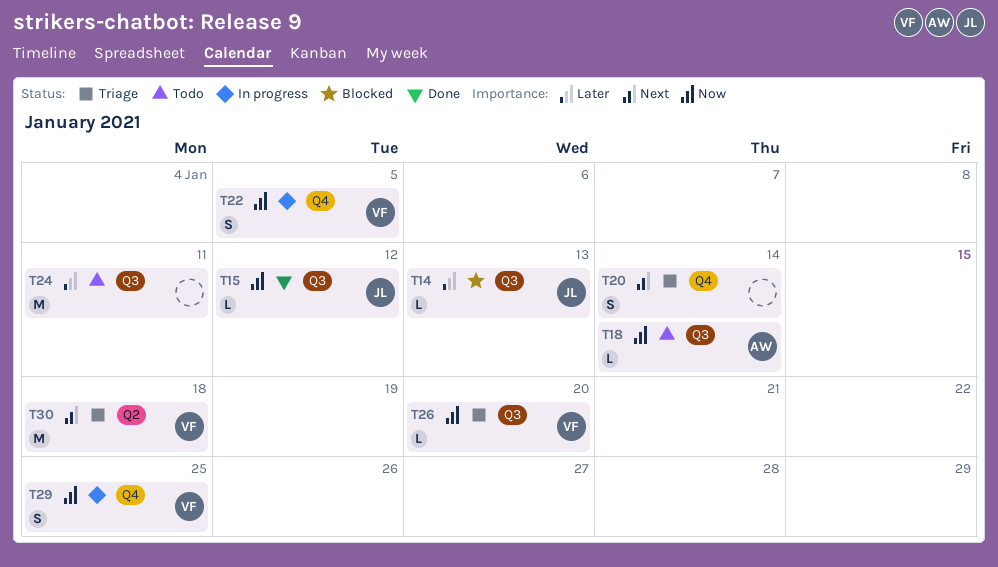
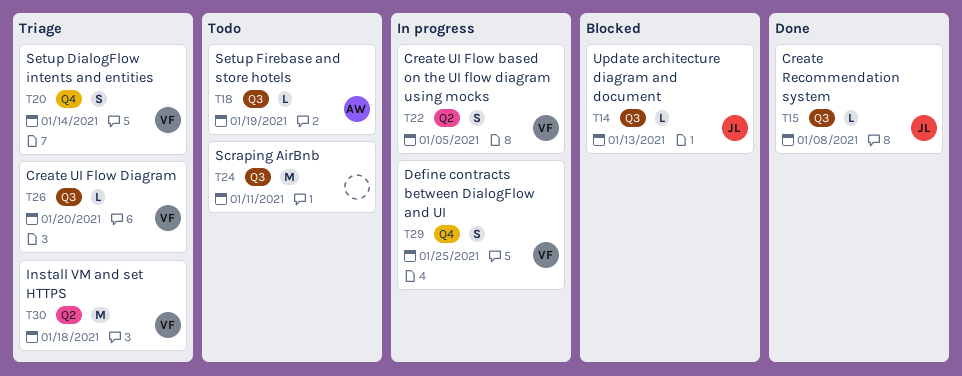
T15, due: Jan 12 -> Jan 8
T18, due: Jan 14 -> Jan 19
T20, owner: none -> VF
T22, label: Q4 -> Q2

